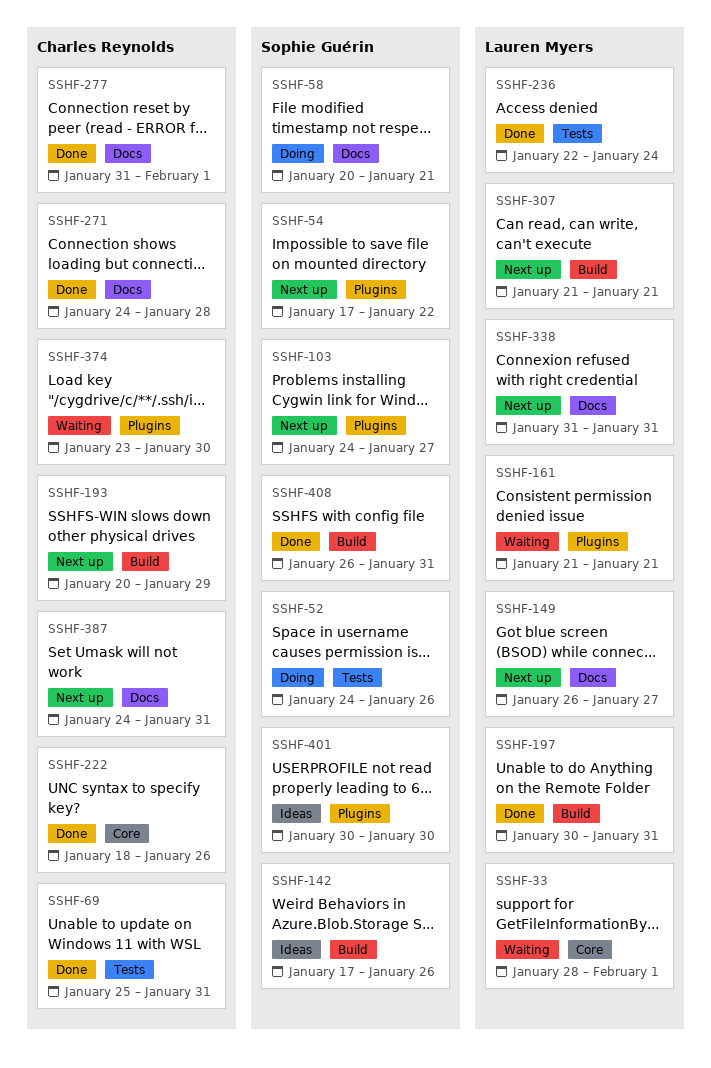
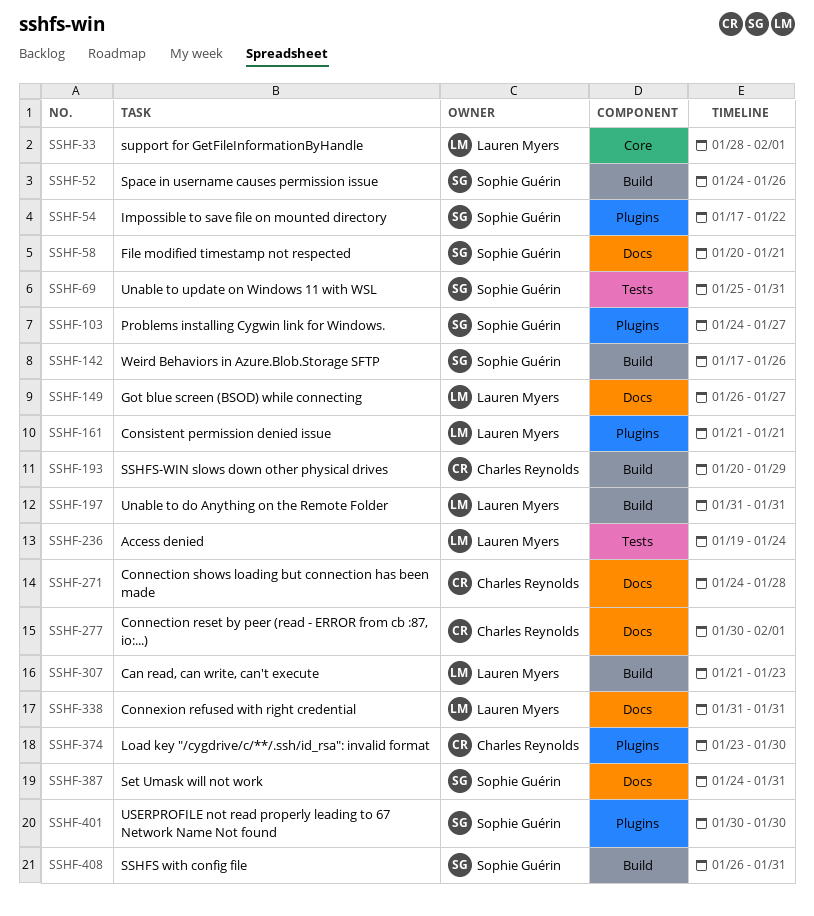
SSHF-52, label: Tests -> Build
SSHF-69, owner: Charles Reynolds -> Sophie Guérin
SSHF-197, start: Jan 30 -> Jan 31
SSHF-222: present -> none
SSHF-236, start: Jan 22 -> Jan 19
SSHF-277, start: Jan 31 -> Jan 30
SSHF-307, due: Jan 21 -> Jan 23
SSHF-387, owner: Charles Reynolds -> Sophie Guérin

